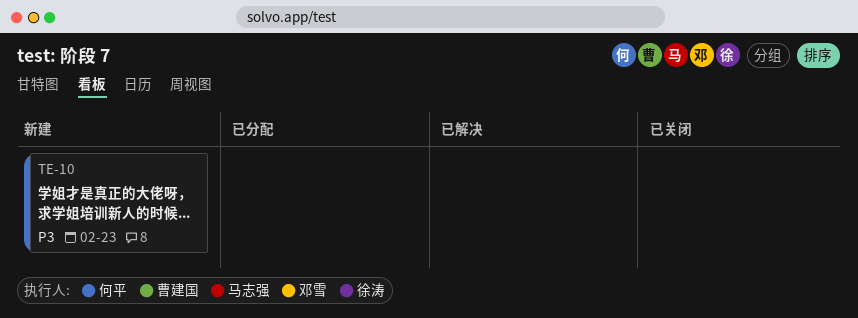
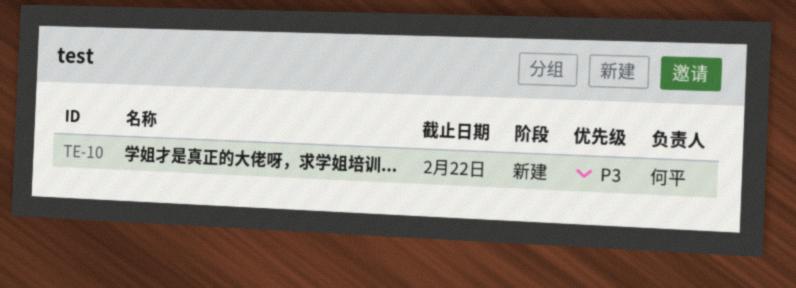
TE-10, due: Feb 23 -> Feb 22

